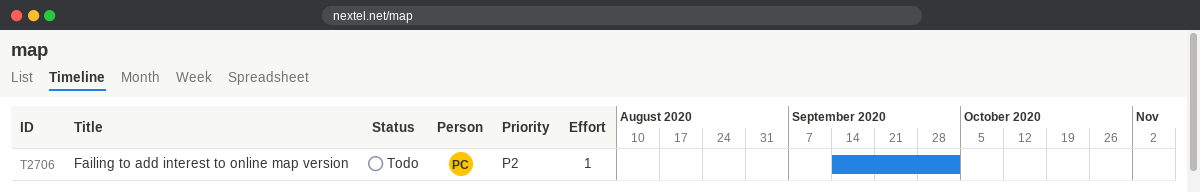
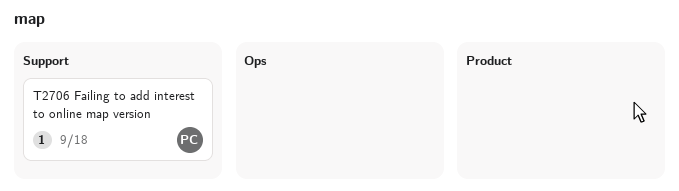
T2706, due: Oct 2 -> Sep 18

